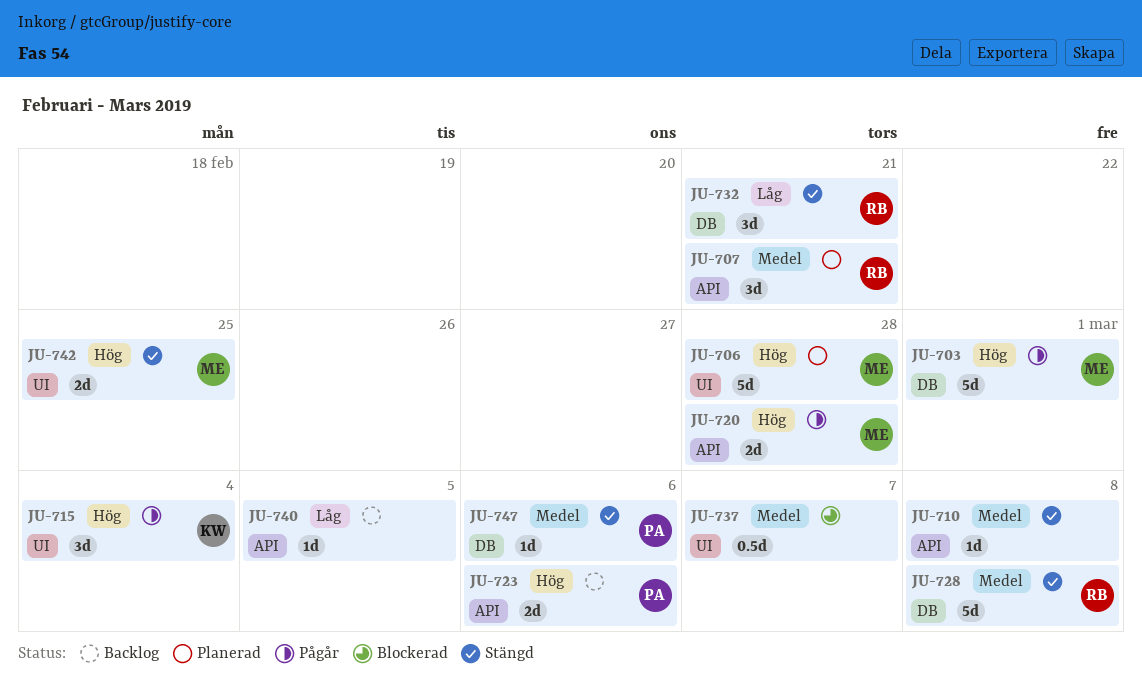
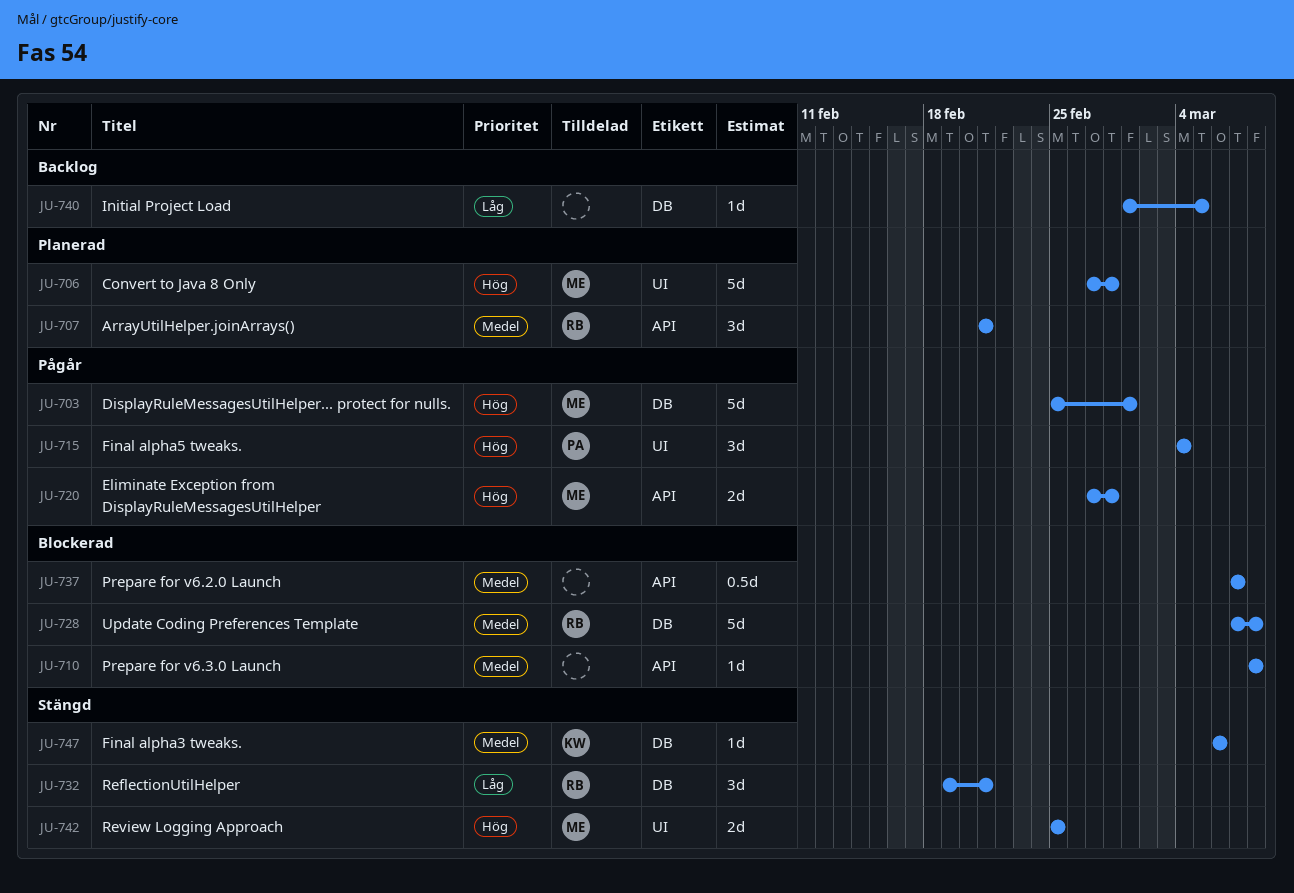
JU-710, status: Stängd -> Blockerad
JU-715, owner: KW -> PA
JU-723: present -> none
JU-728, status: Stängd -> Blockerad
JU-737, label: UI -> API
JU-740, label: API -> DB
JU-747, owner: PA -> KW

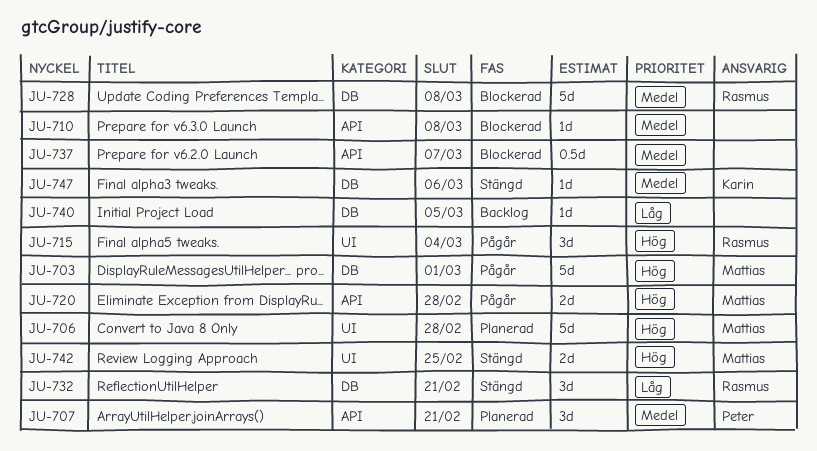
JU-707, owner: Rasmus -> Peter
JU-715, owner: Peter -> Rasmus

